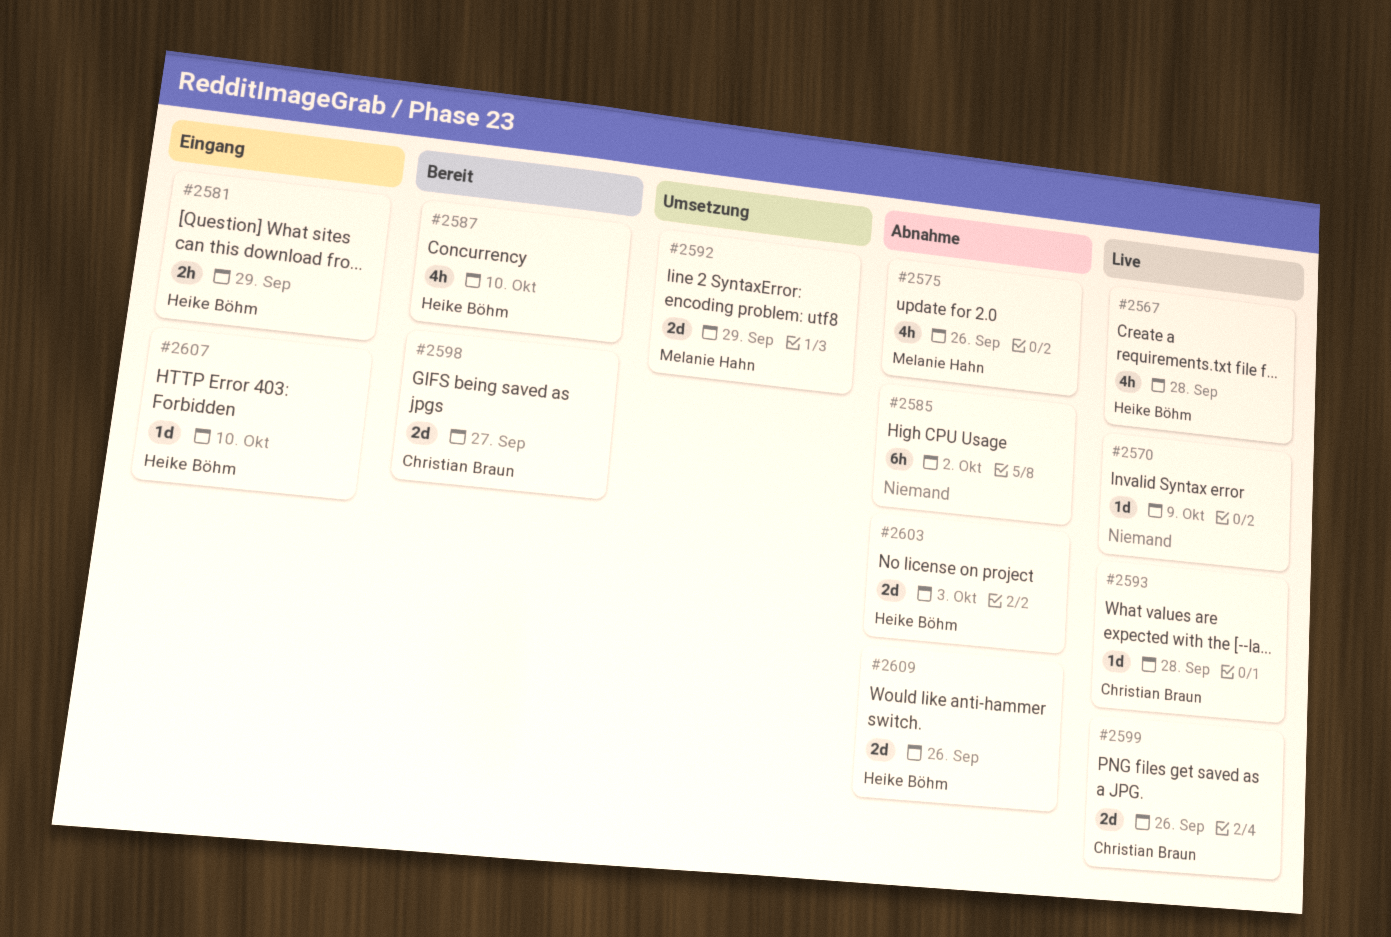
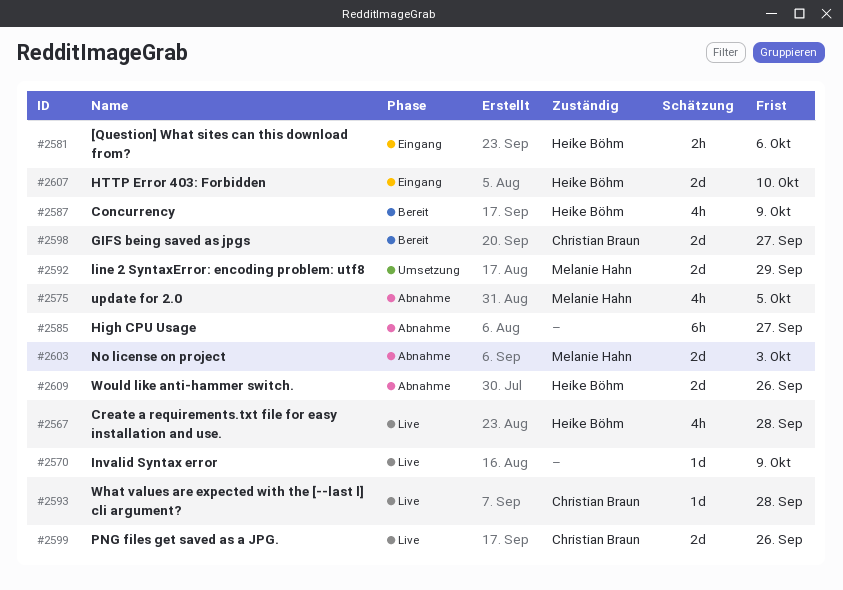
#2575, due: Sep 26 -> Oct 5
#2581, due: Sep 29 -> Oct 6
#2585, due: Oct 2 -> Sep 27
#2587, due: Oct 10 -> Oct 9
#2603, owner: Heike Böhm -> Melanie Hahn
#2607, estimate: 1d -> 2d

